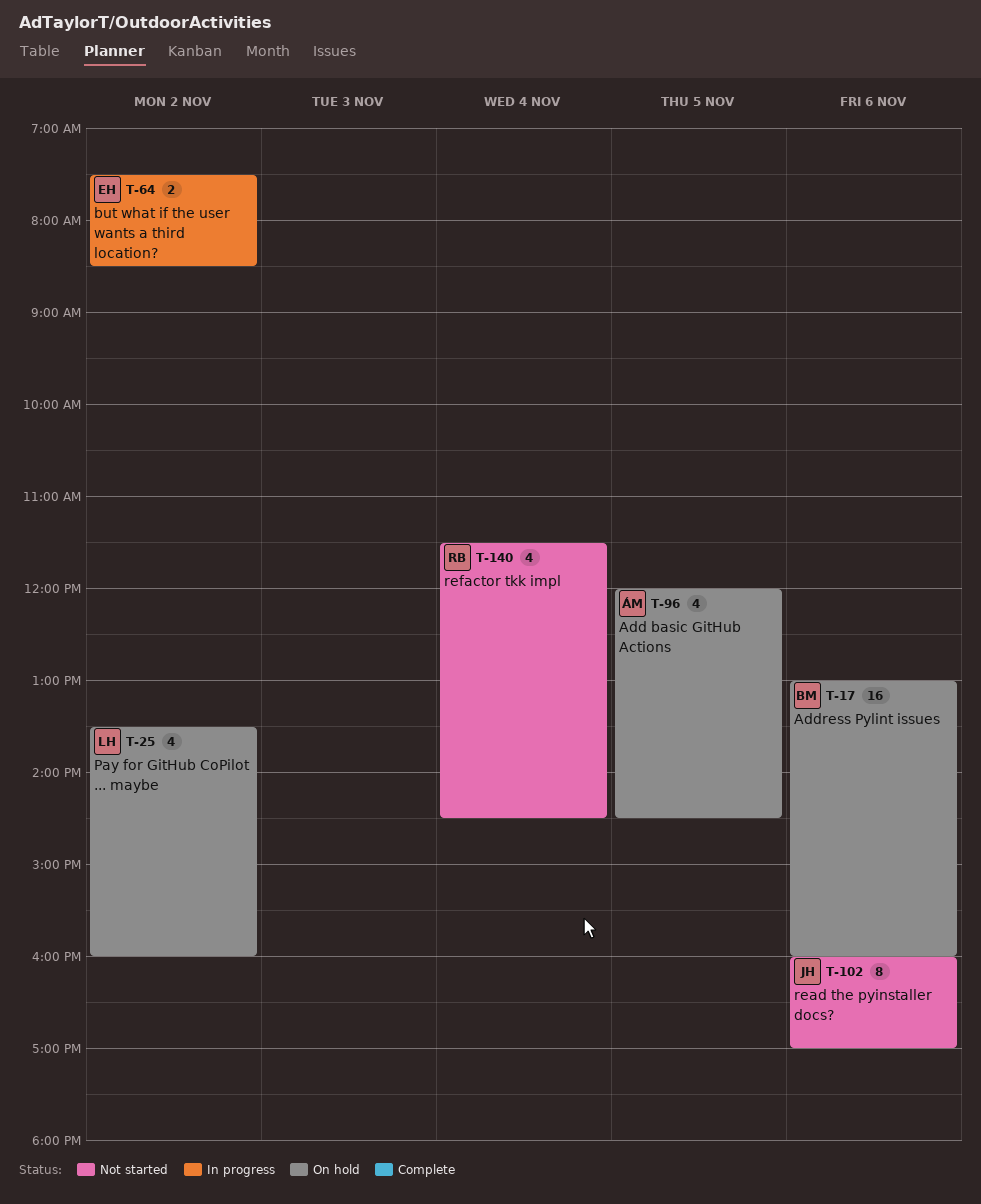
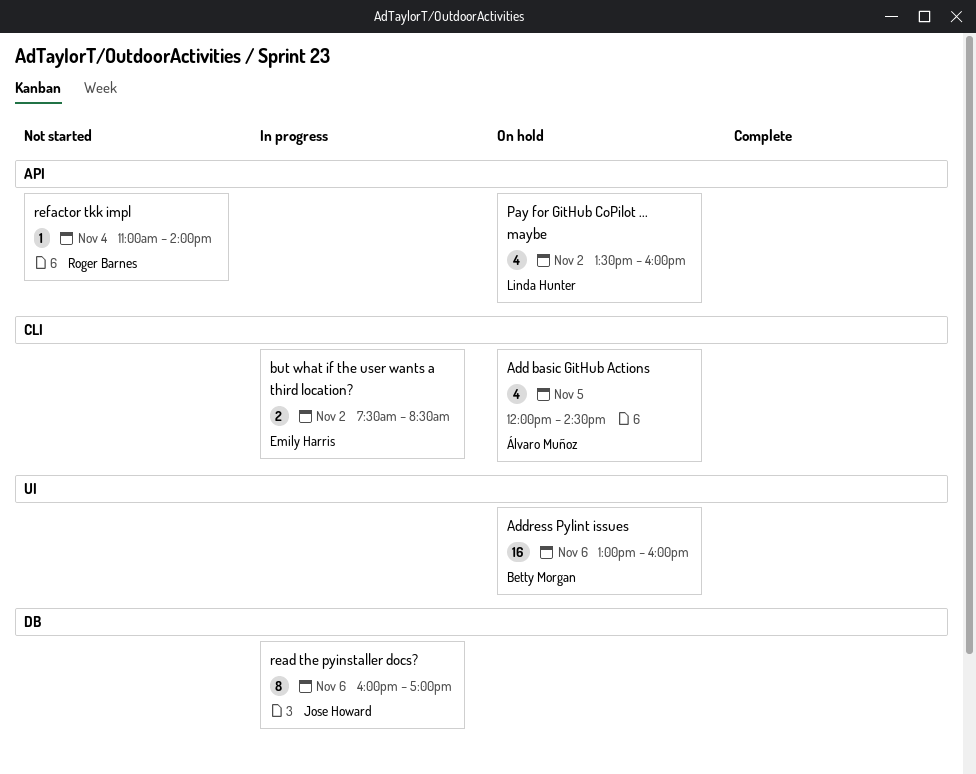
read the pyinstaller docs?, status: Not started -> In progress
refactor tkk impl, estimate: 4 -> 1
refactor tkk impl, begins: 11:30 -> 11:00
refactor tkk impl, ends: 14:30 -> 14:00

